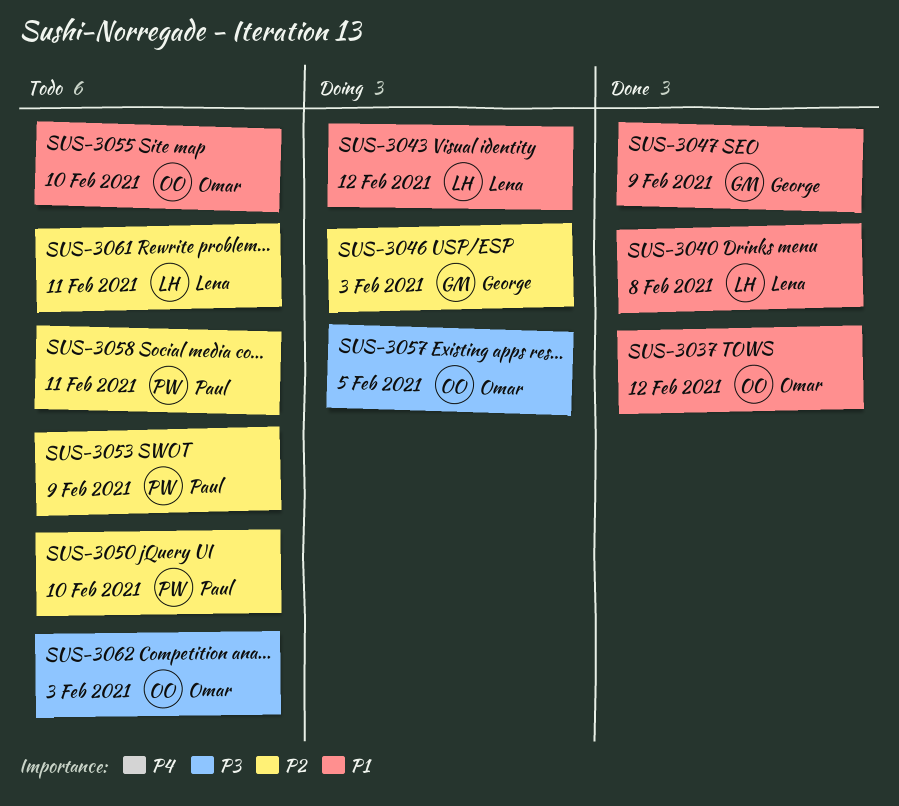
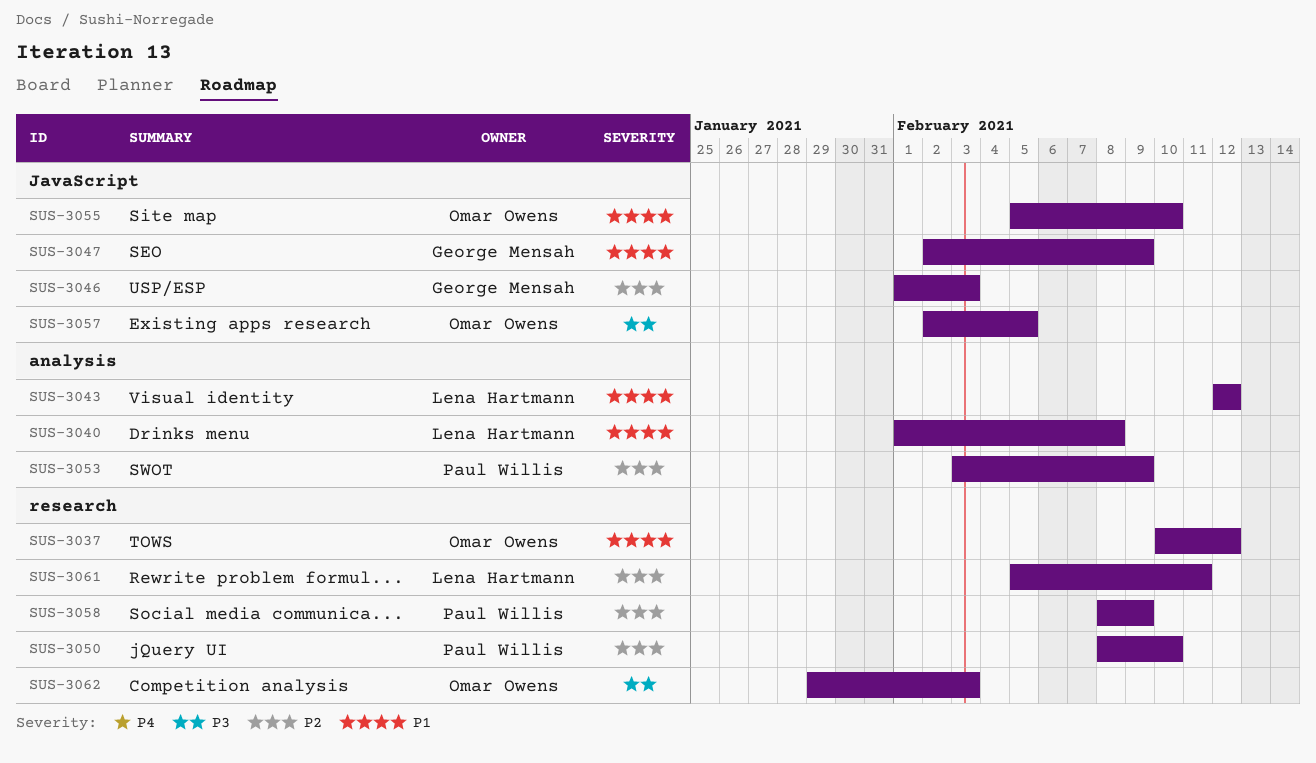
SUS-3058, due: Feb 11 -> Feb 9

